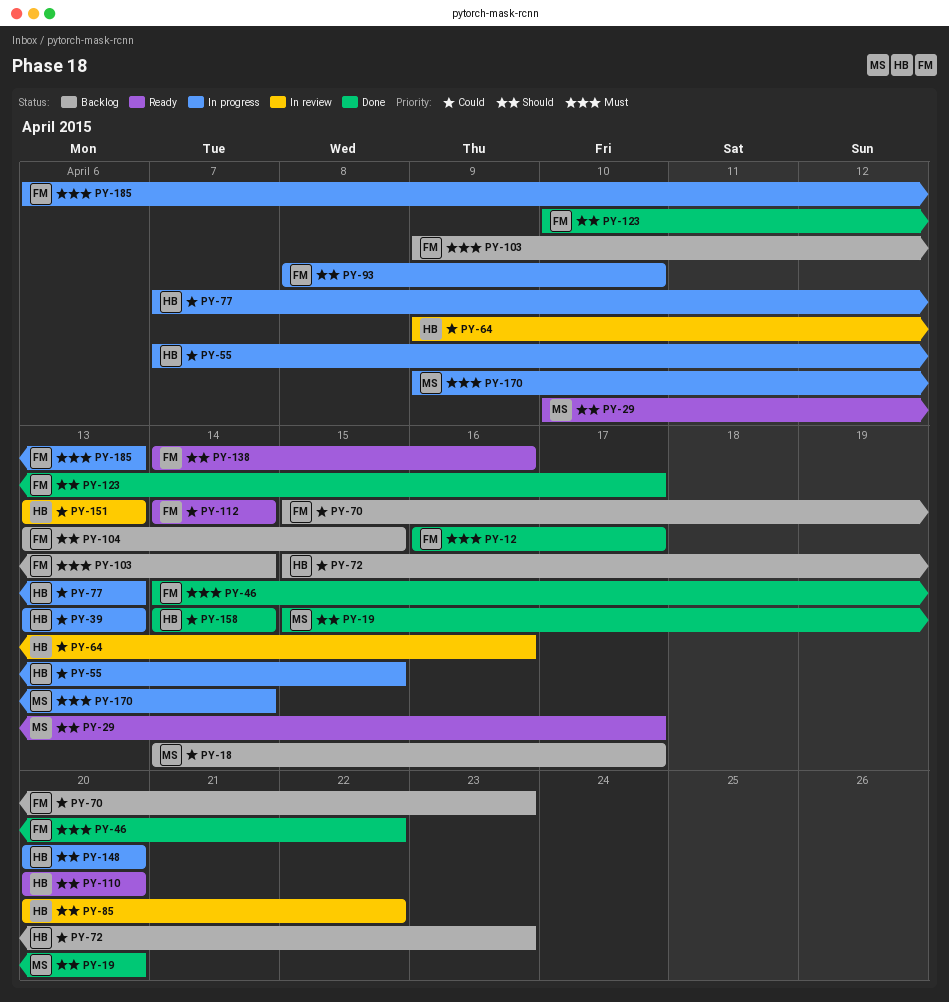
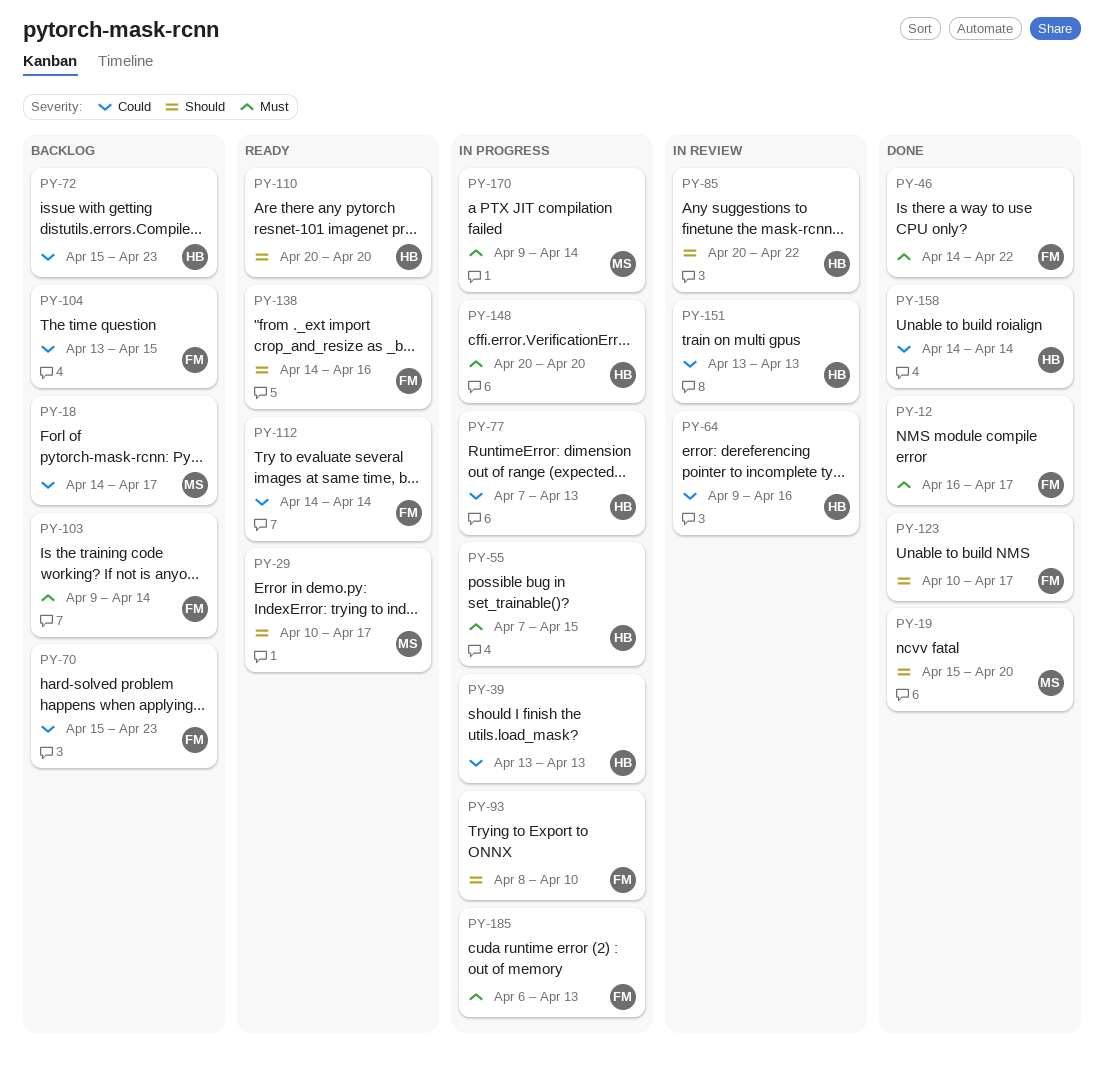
PY-55, priority: Could -> Must
PY-104, priority: Should -> Could
PY-148, priority: Should -> Must

